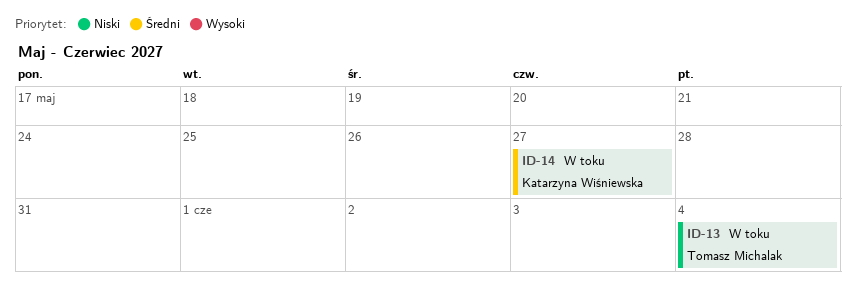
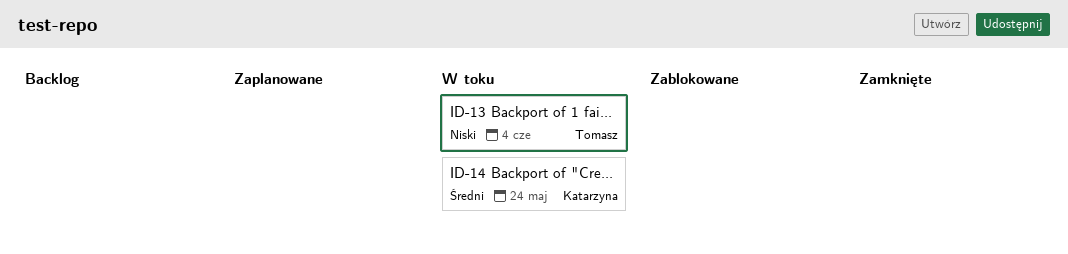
ID-14, due: May 27 -> May 24

